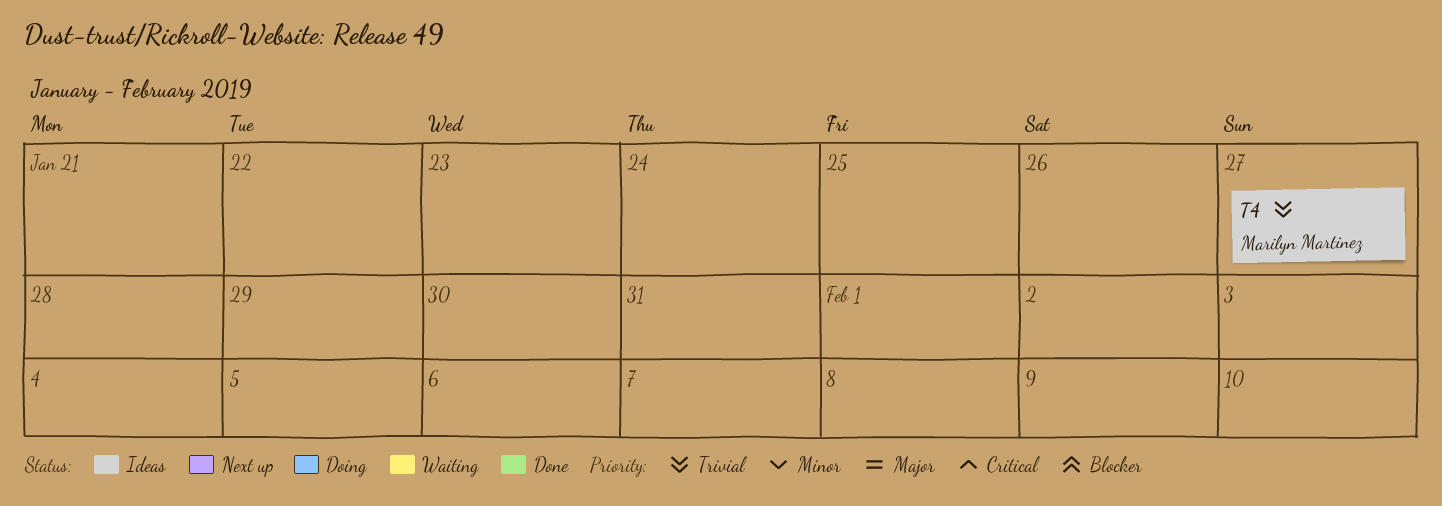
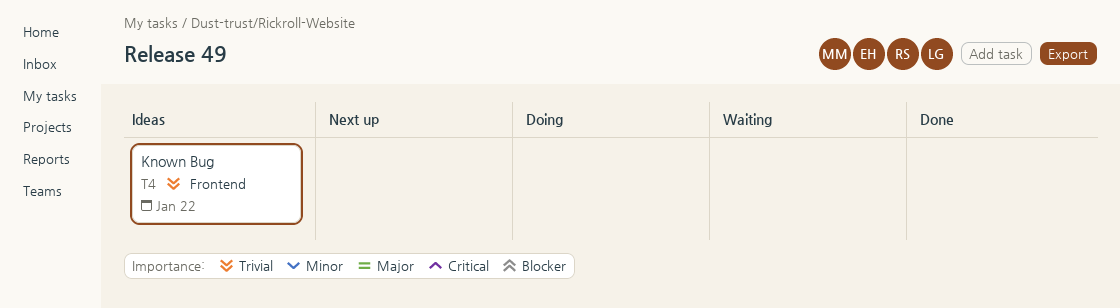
T4, due: Jan 27 -> Jan 22

